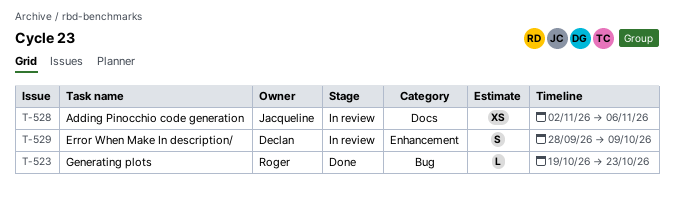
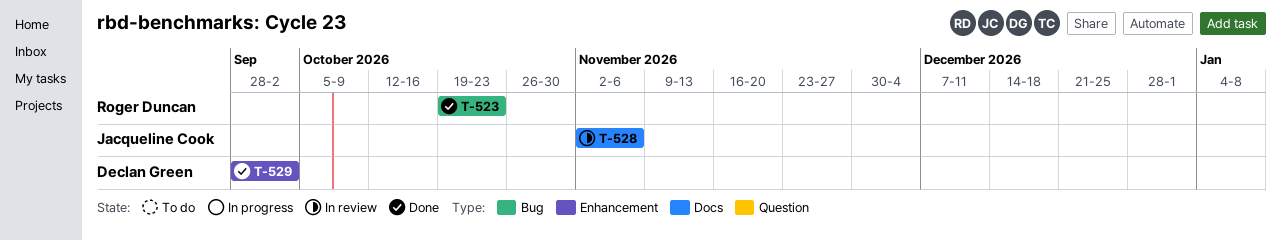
T-529, status: In review -> Done
T-529, due: Oct 9 -> Oct 2

